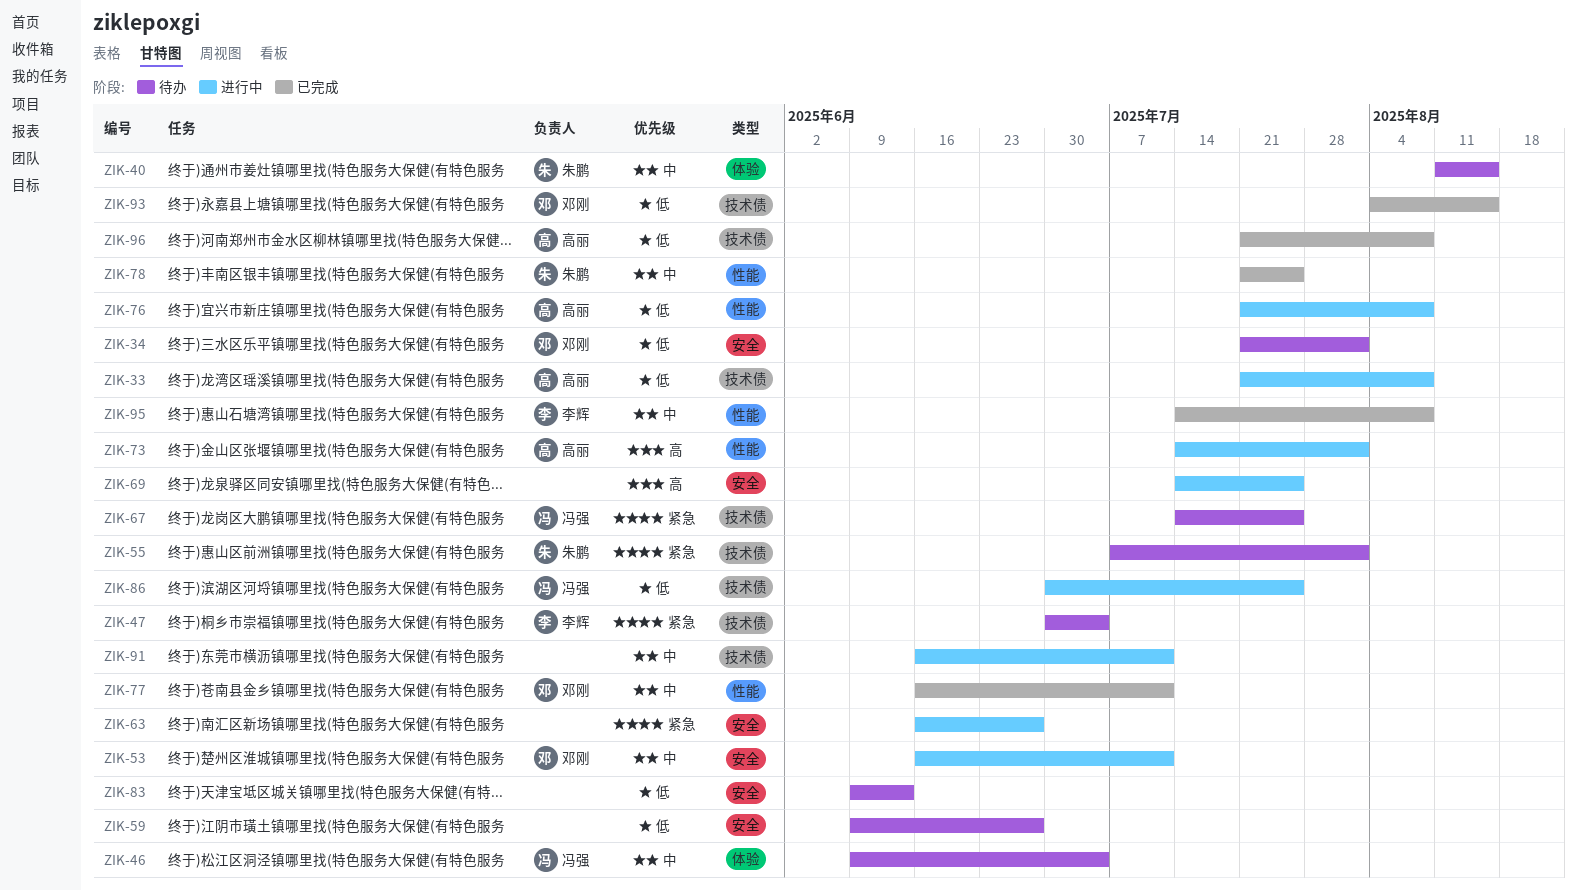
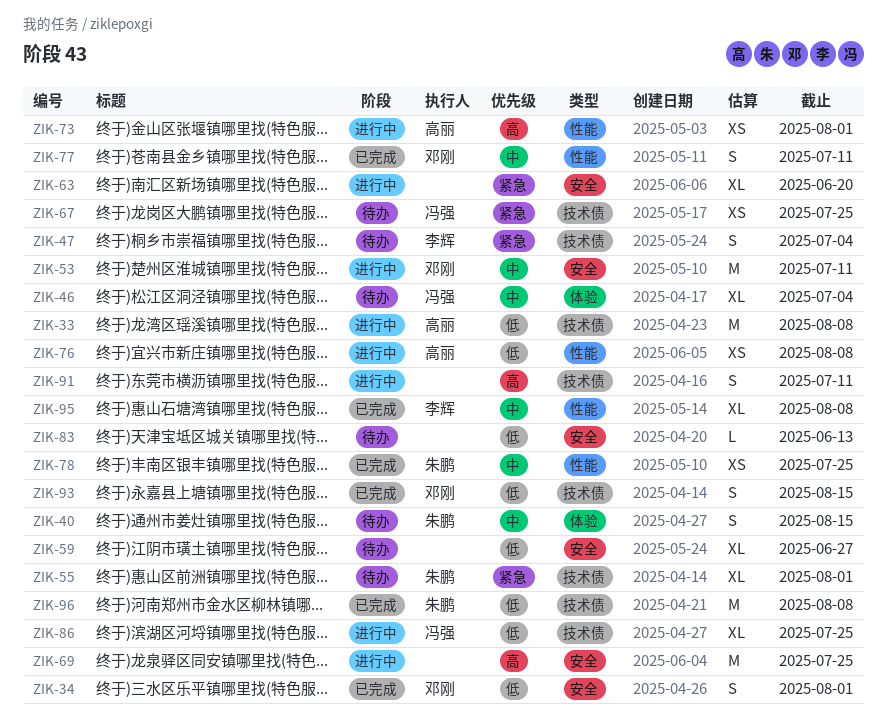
ZIK-34, status: 待办 -> 已完成
ZIK-63, due: Jun 27 -> Jun 20
ZIK-91, priority: 中 -> 高
ZIK-96, owner: 高丽 -> 朱鹏

